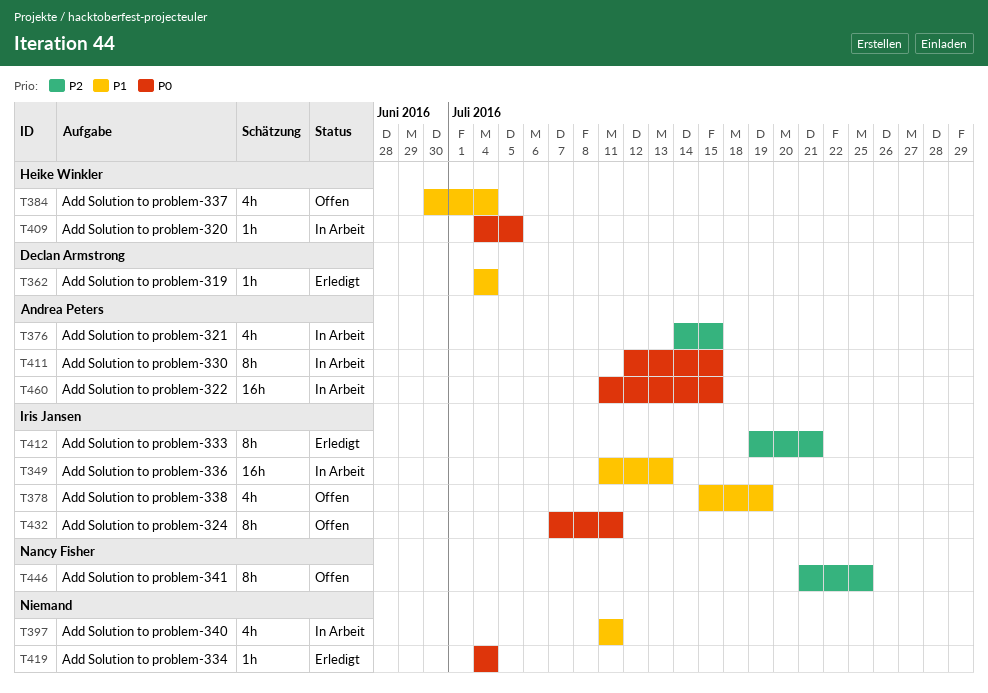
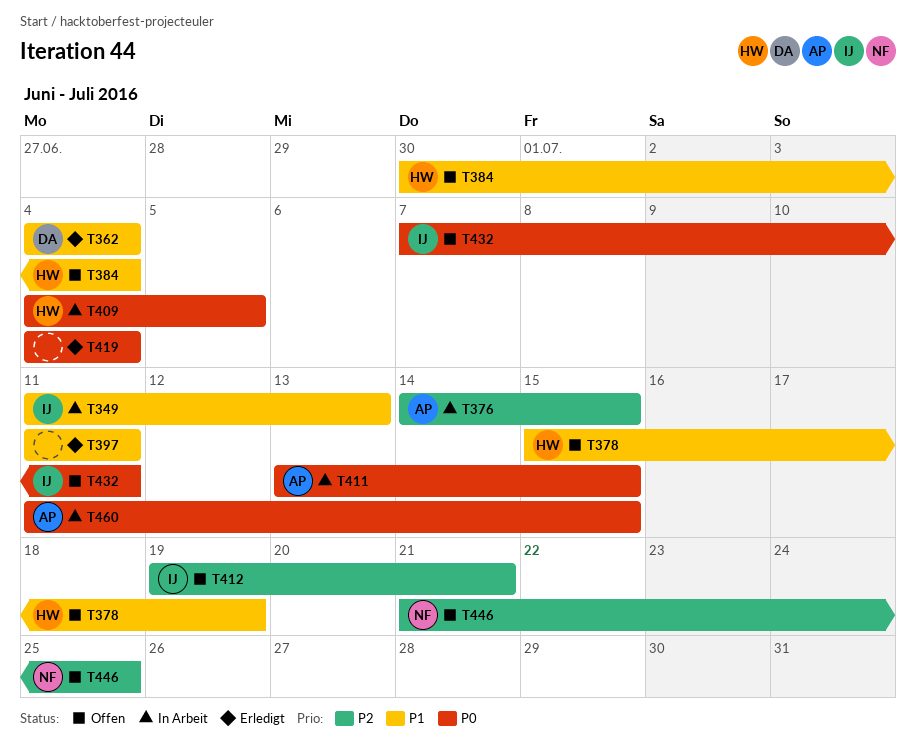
T378, owner: Iris Jansen -> Heike Winkler
T397, status: In Arbeit -> Erledigt
T411, start: Jul 12 -> Jul 13
T412, status: Erledigt -> Offen

